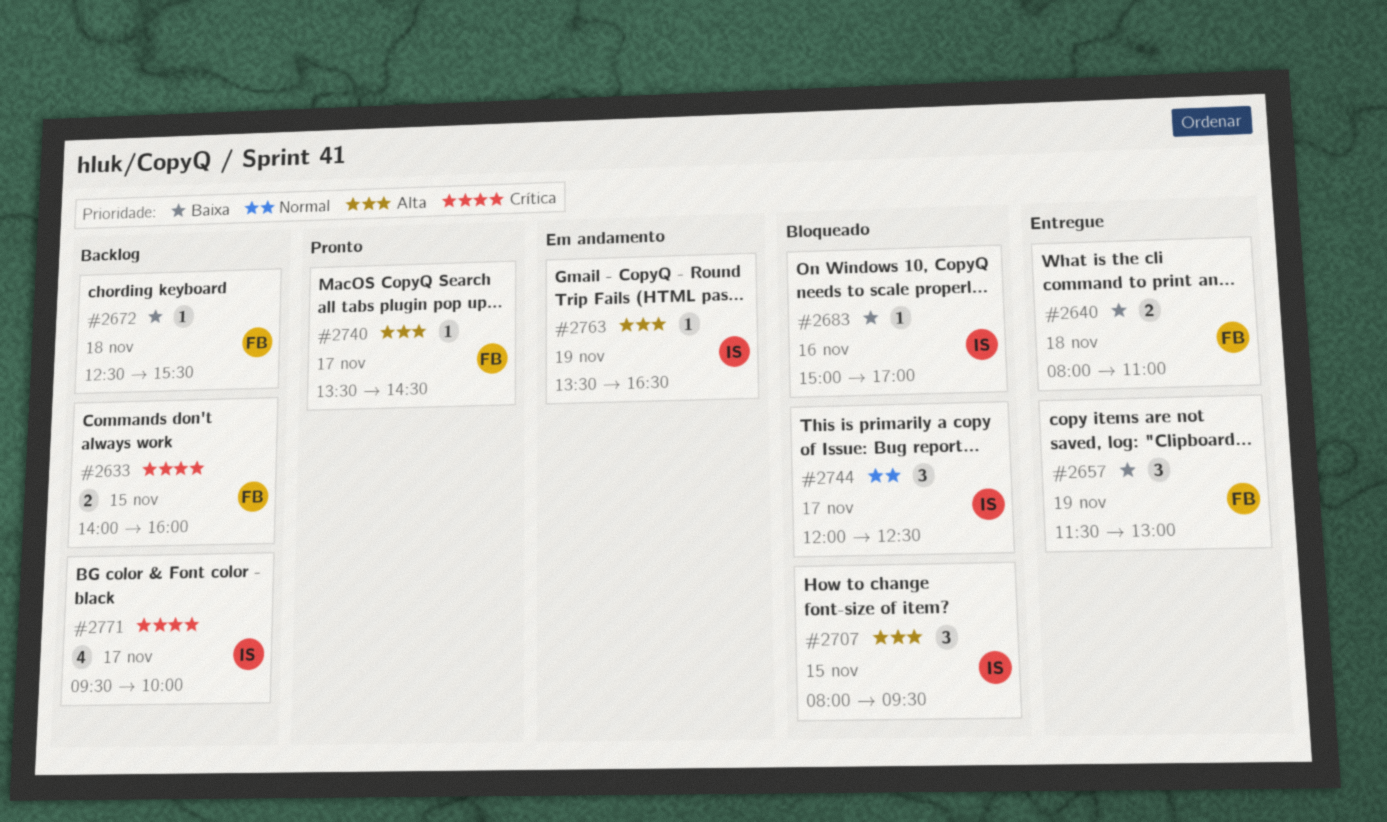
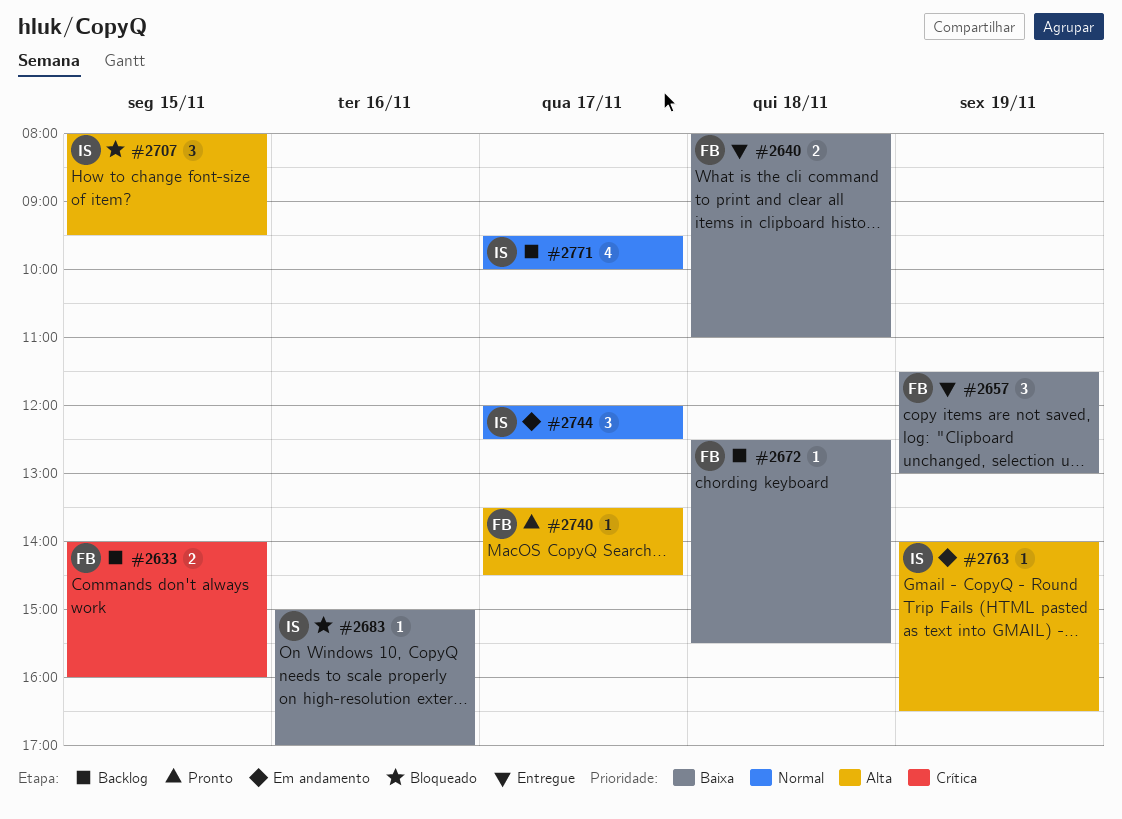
#2744, status: Bloqueado -> Em andamento
#2763, begins: 13:30 -> 14:00
#2771, priority: Crítica -> Normal

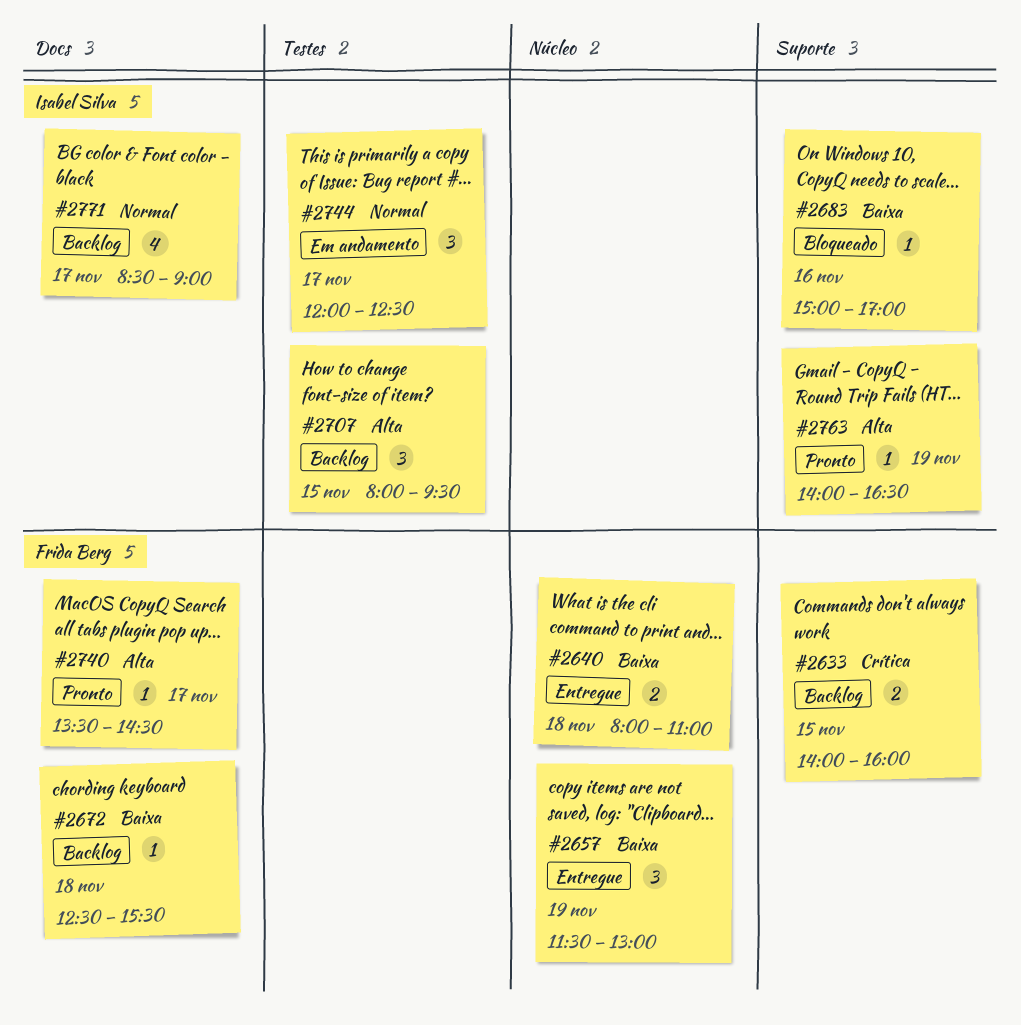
#2707, status: Bloqueado -> Backlog
#2763, status: Em andamento -> Pronto
#2771, begins: 09:30 -> 08:30
#2771, ends: 10:00 -> 09:00

